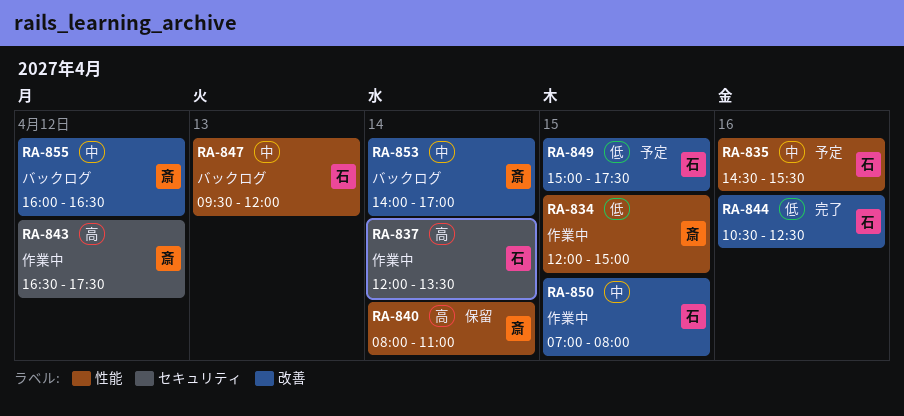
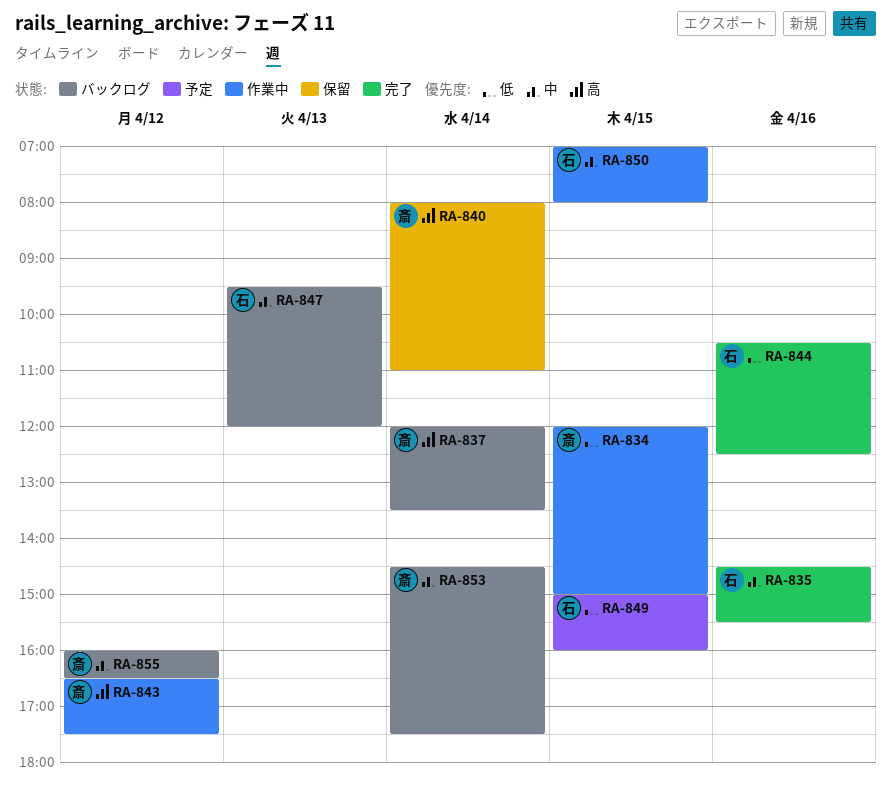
RA-835, status: 予定 -> 完了
RA-837, status: 作業中 -> バックログ
RA-837, owner: 石 -> 斎
RA-849, ends: 17:30 -> 16:00
RA-853, begins: 14:00 -> 14:30
RA-853, ends: 17:00 -> 17:30

